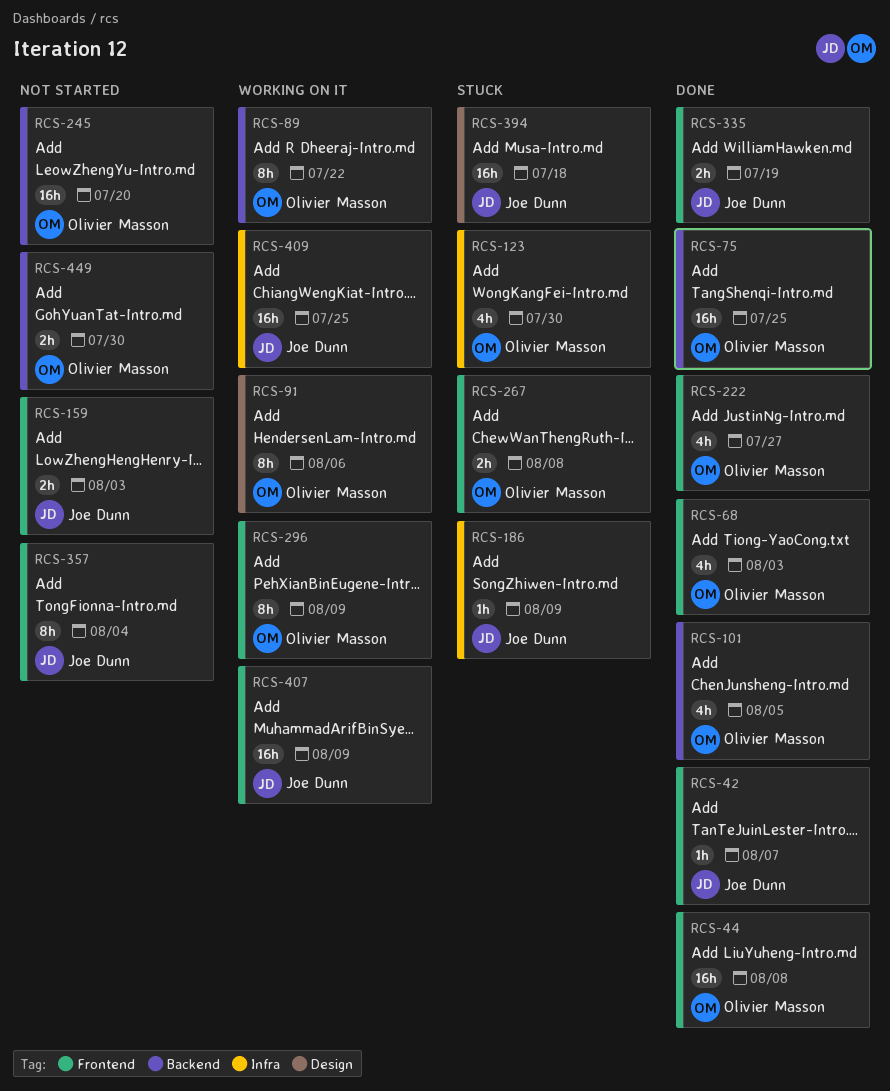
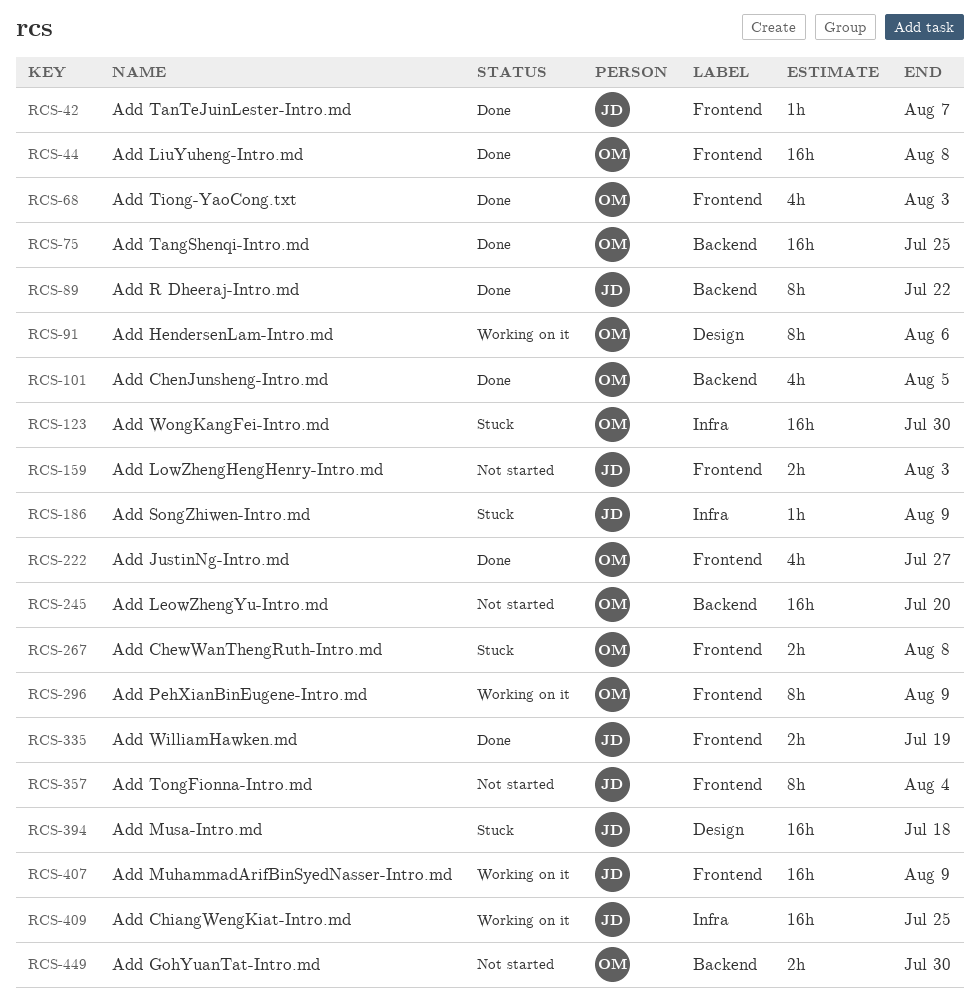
RCS-89, status: Working on it -> Done
RCS-89, owner: Olivier Masson -> Joe Dunn
RCS-123, estimate: 4h -> 16h

